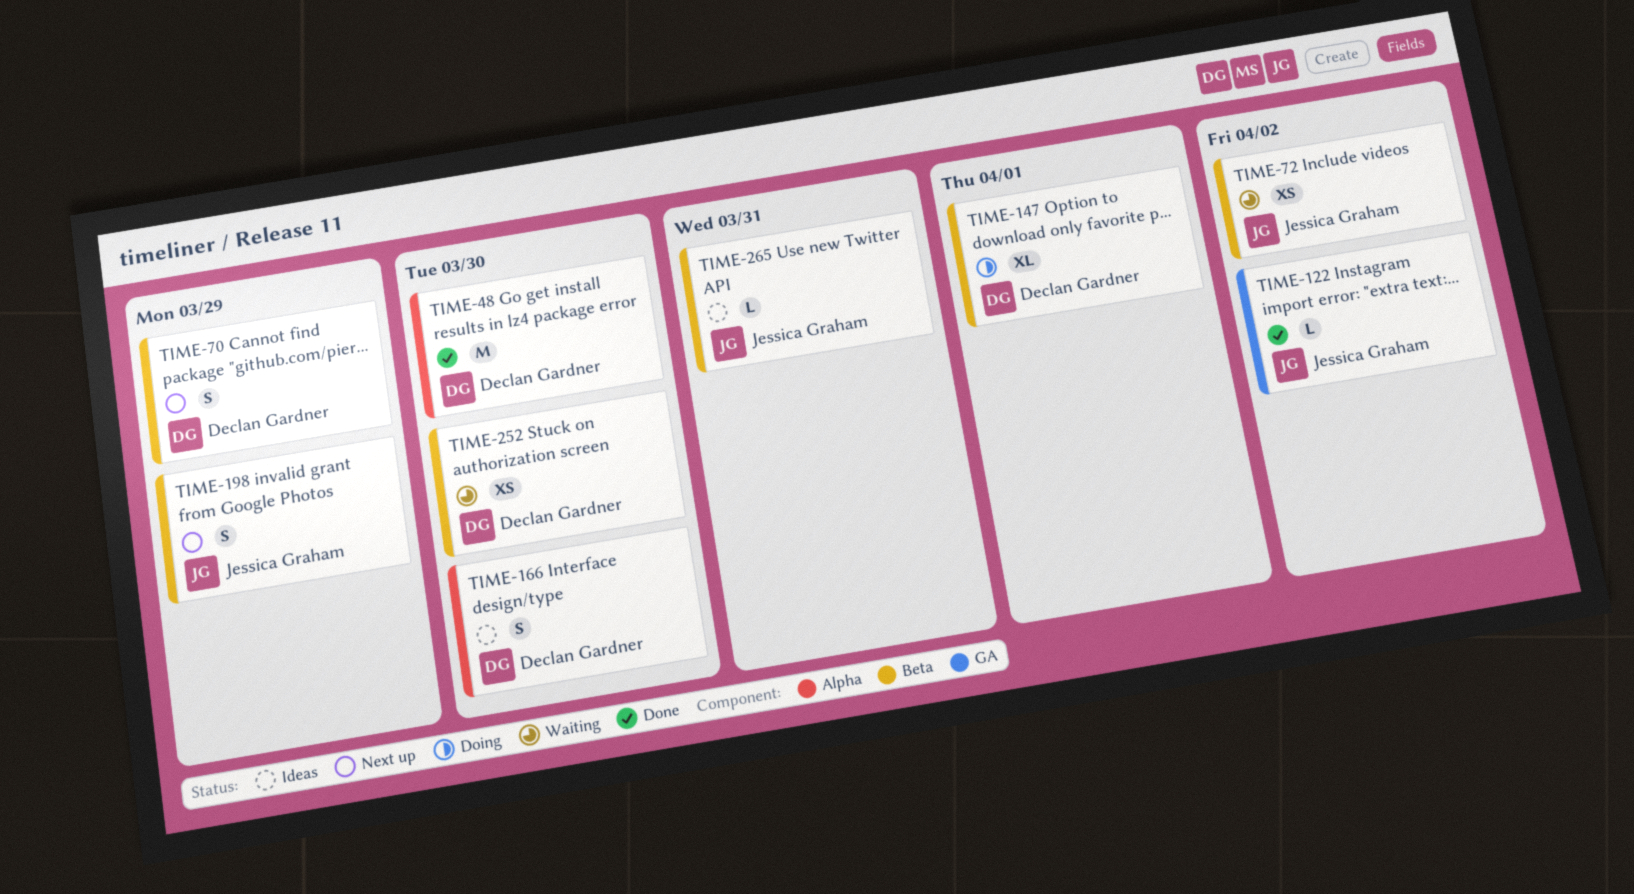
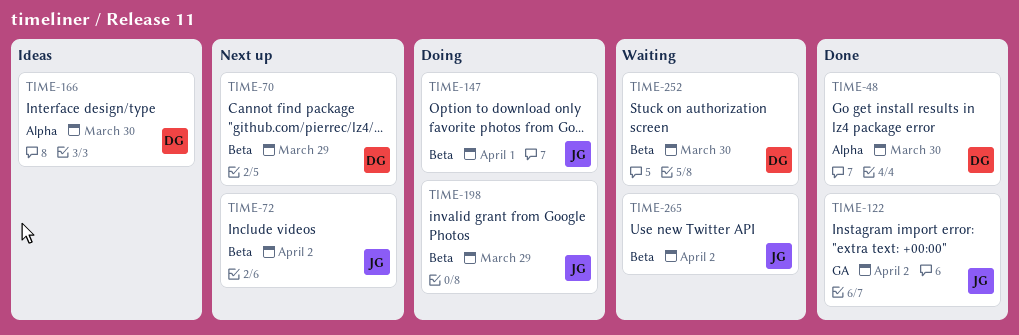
TIME-72, status: Waiting -> Next up
TIME-147, owner: Declan Gardner -> Jessica Graham
TIME-198, status: Next up -> Doing
TIME-265, status: Ideas -> Waiting
TIME-265, due: Mar 31 -> Apr 2

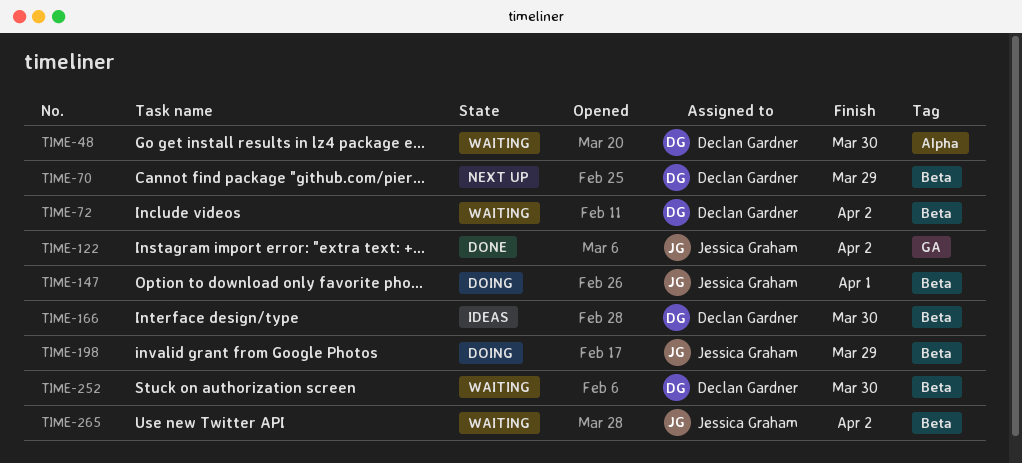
TIME-48, status: Done -> Waiting
TIME-72, status: Next up -> Waiting
TIME-72, owner: Jessica Graham -> Declan Gardner
TIME-166, label: Alpha -> Beta

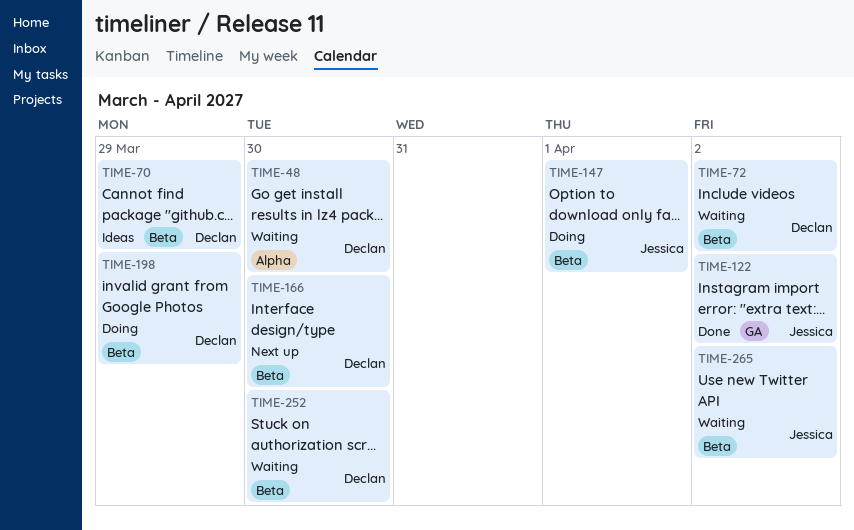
TIME-70, status: Next up -> Ideas
TIME-166, status: Ideas -> Next up
TIME-198, owner: Jessica Graham -> Declan Gardner

